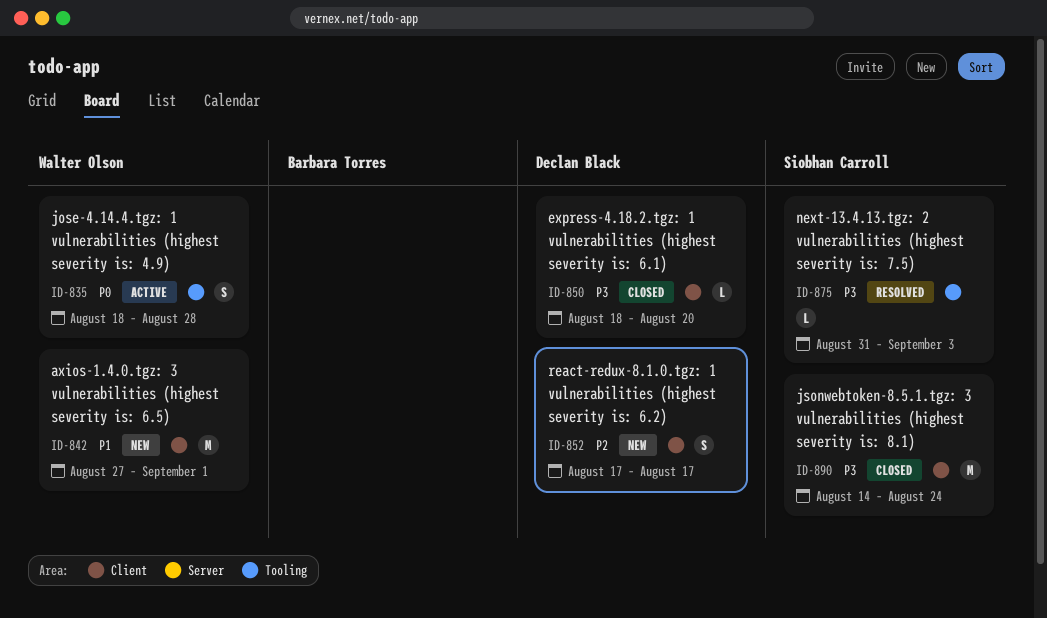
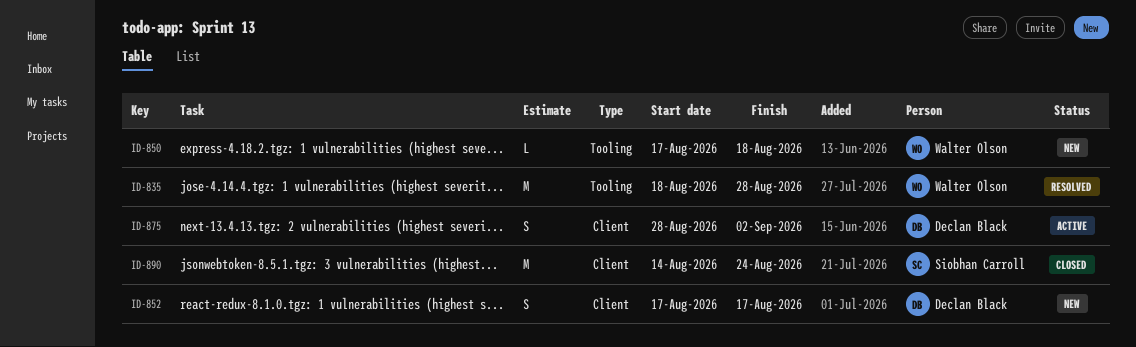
ID-835, status: Active -> Resolved
ID-835, estimate: S -> M
ID-842: present -> none
ID-850, status: Closed -> New
ID-850, owner: Declan Black -> Walter Olson
ID-850, label: Client -> Tooling
ID-850, start: Aug 18 -> Aug 17
ID-850, due: Aug 20 -> Aug 18
ID-875, status: Resolved -> Active
ID-875, owner: Siobhan Carroll -> Declan Black
ID-875, label: Tooling -> Client
ID-875, estimate: L -> S
ID-875, start: Aug 31 -> Aug 28
ID-875, due: Sep 3 -> Sep 2

